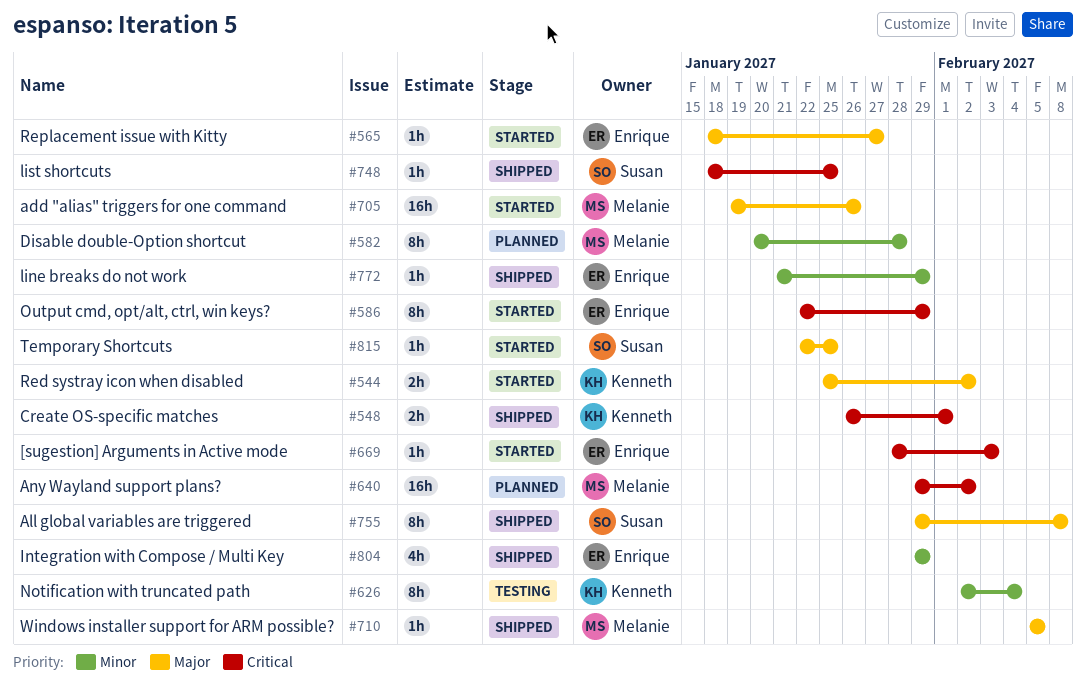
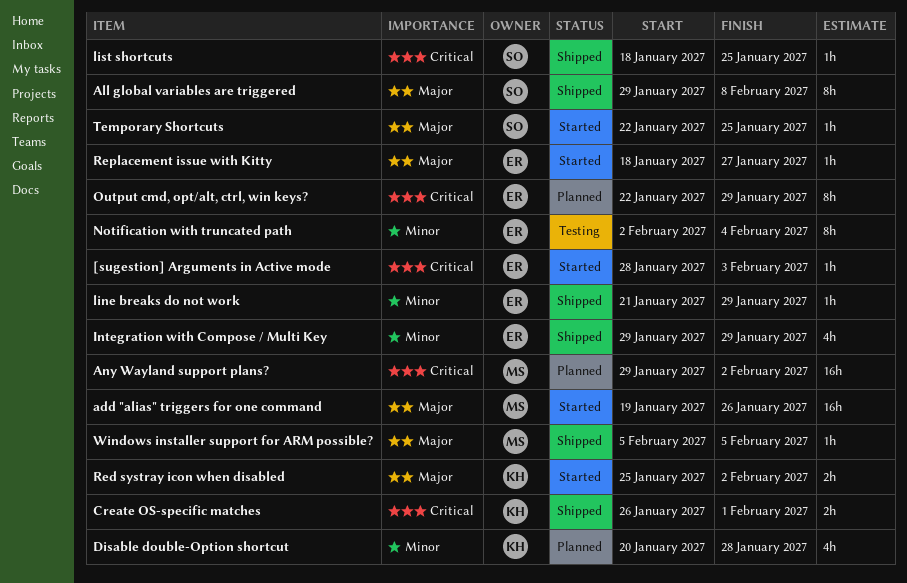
Disable double-Option shortcut, owner: Melanie -> Kenneth
Disable double-Option shortcut, estimate: 8h -> 4h
Notification with truncated path, owner: Kenneth -> Enrique
Output cmd, opt/alt, ctrl, win keys?, status: Started -> Planned

